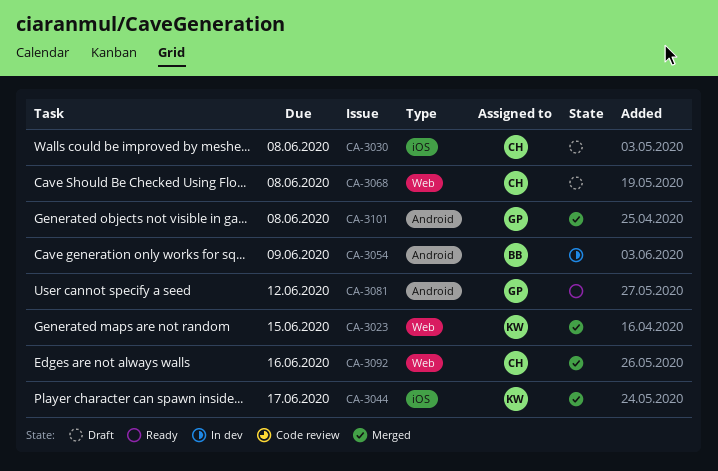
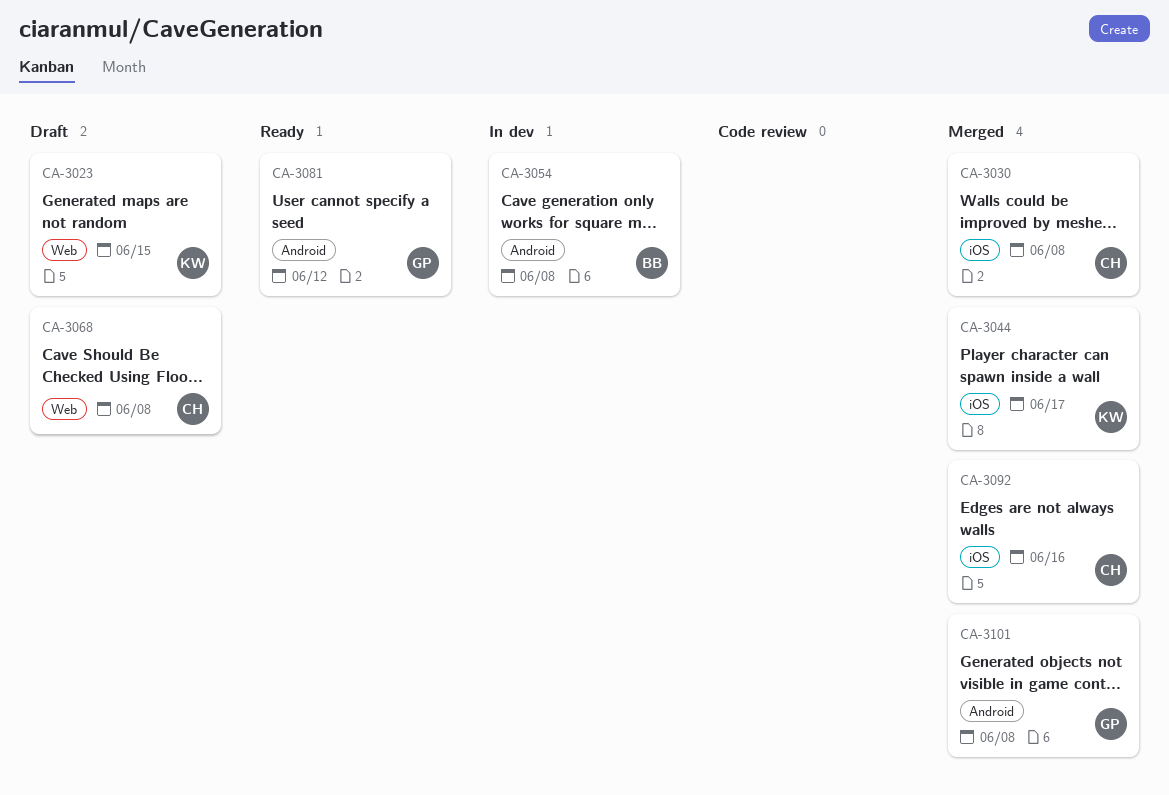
CA-3023, status: Merged -> Draft
CA-3030, status: Draft -> Merged
CA-3054, due: Jun 9 -> Jun 8
CA-3092, label: Web -> iOS

